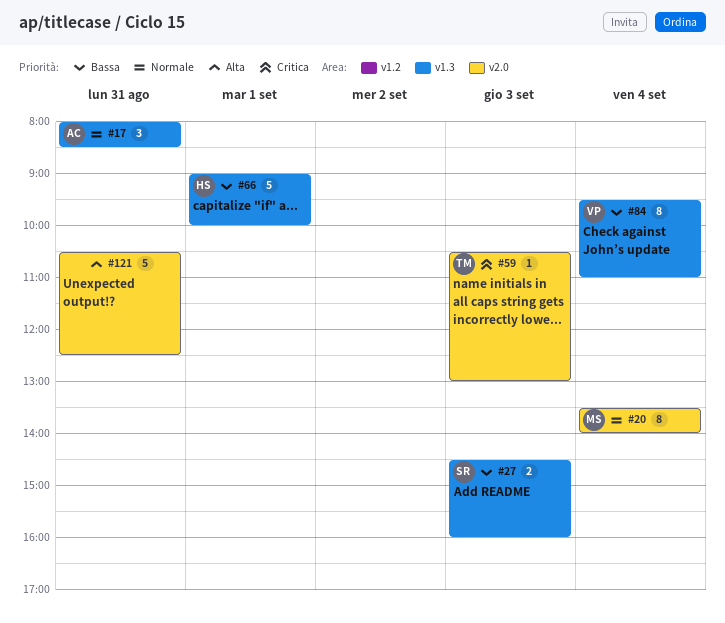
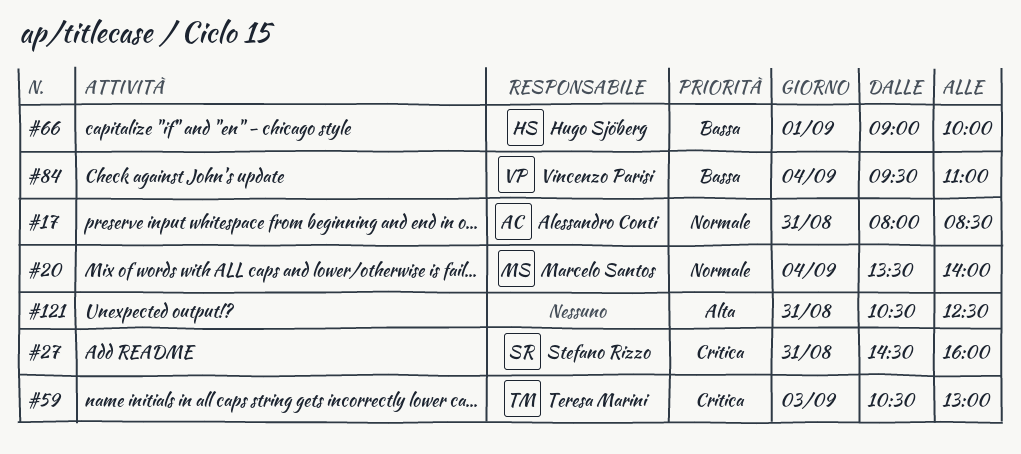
#27, priority: Bassa -> Critica
#27, day: Sep 3 -> Aug 31

